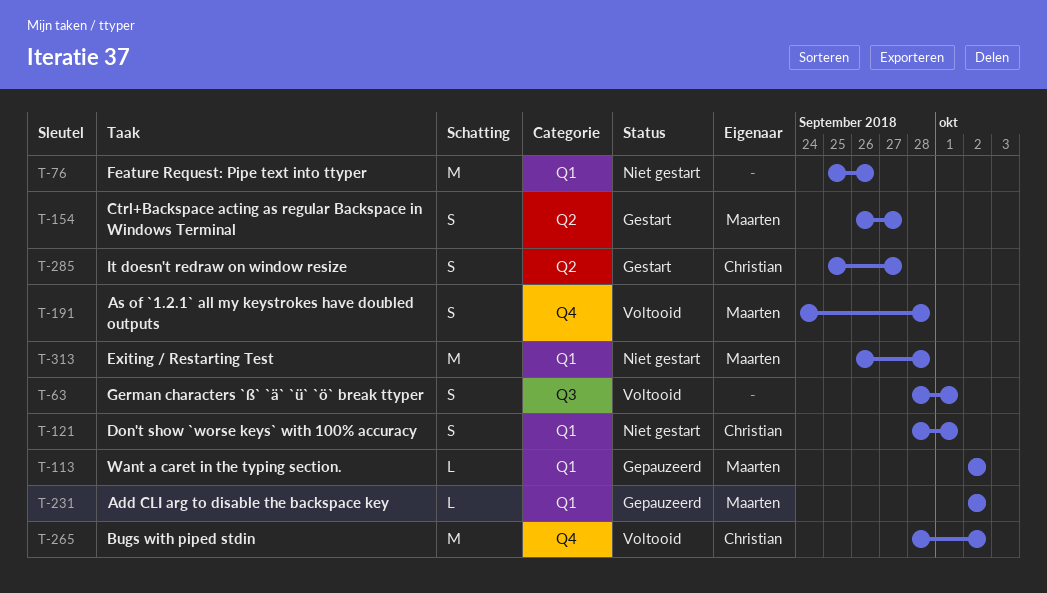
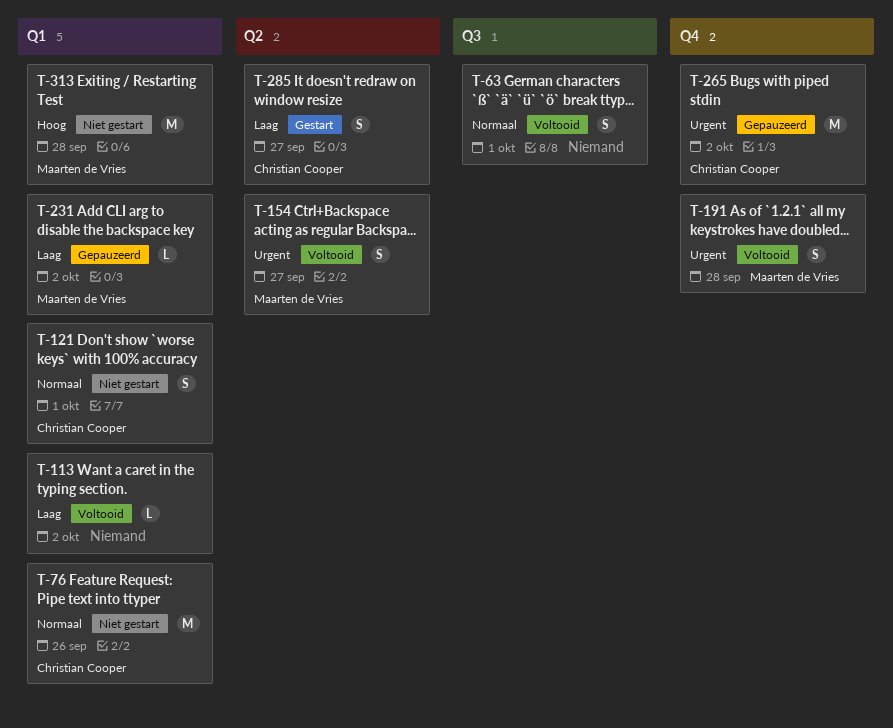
T-76, owner: none -> Christian Cooper
T-113, status: Gepauzeerd -> Voltooid
T-113, owner: Maarten de Vries -> none
T-154, status: Gestart -> Voltooid
T-265, status: Voltooid -> Gepauzeerd

